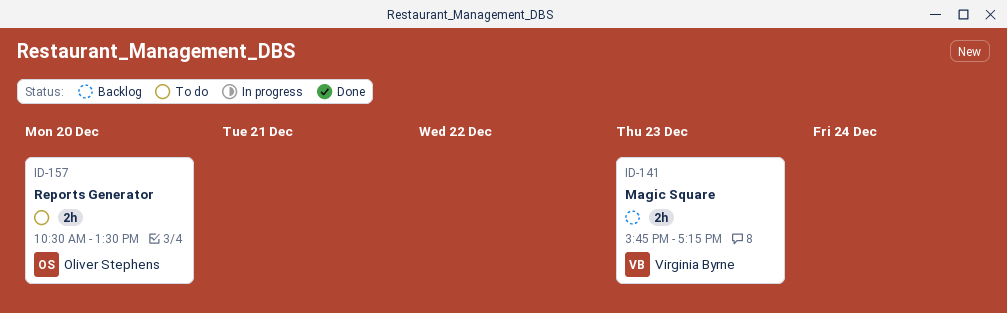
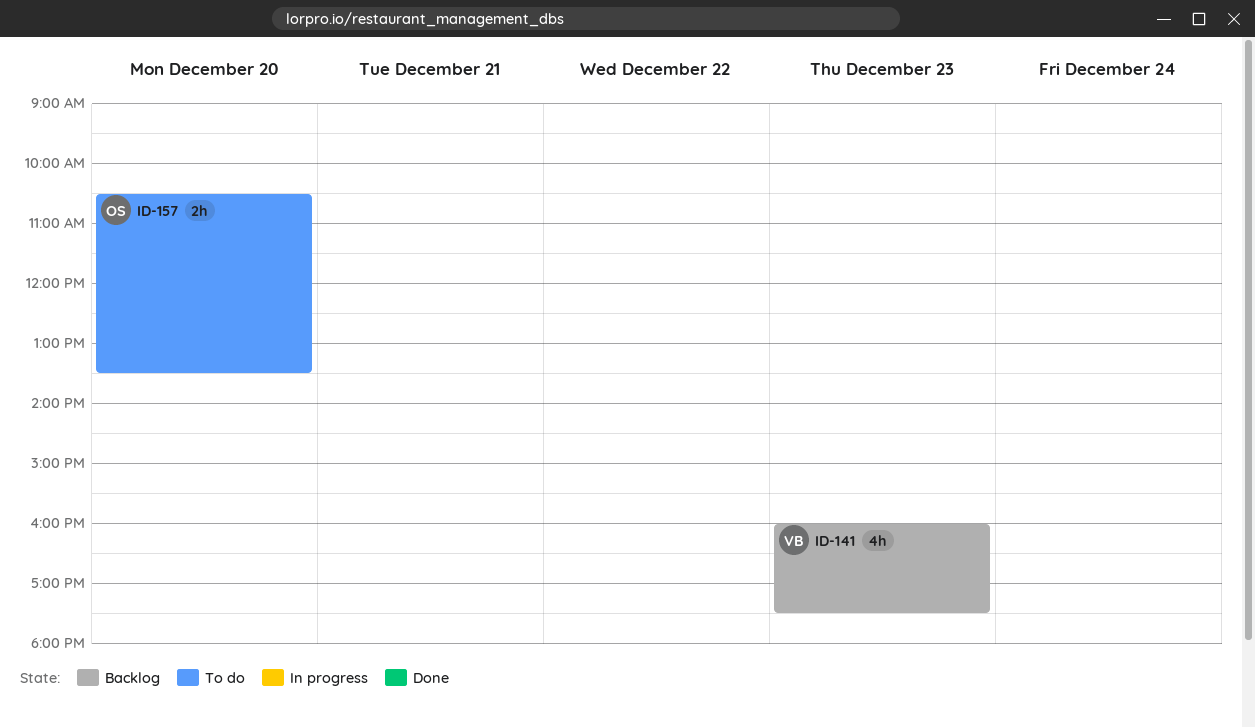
ID-141, estimate: 2h -> 4h
ID-141, begins: 15:45 -> 16:00
ID-141, ends: 17:15 -> 17:30

